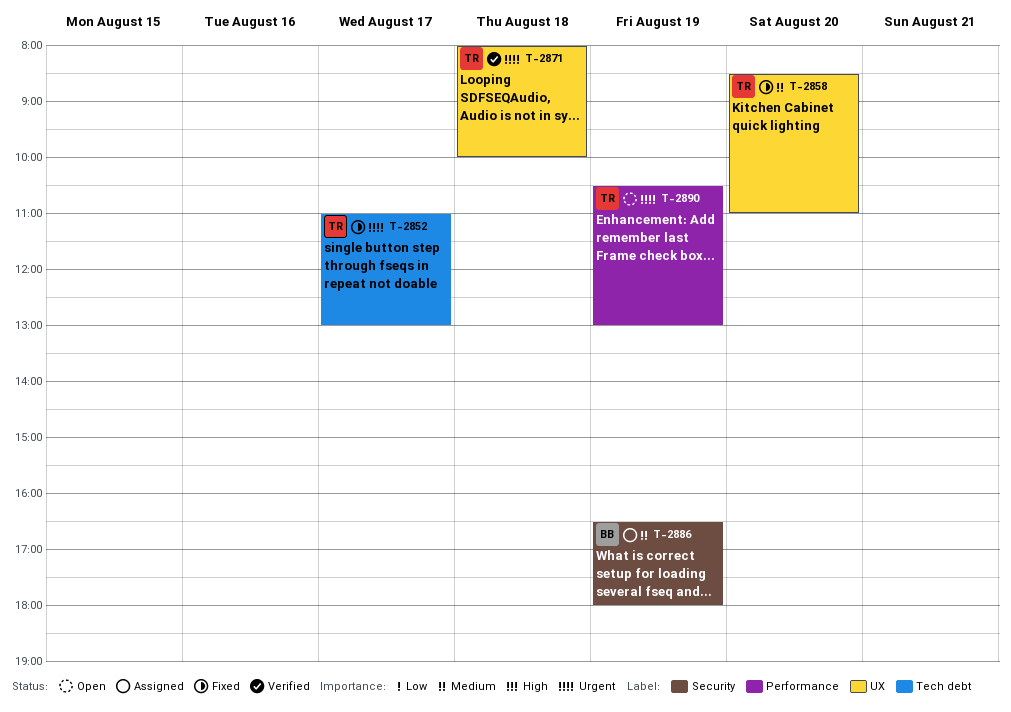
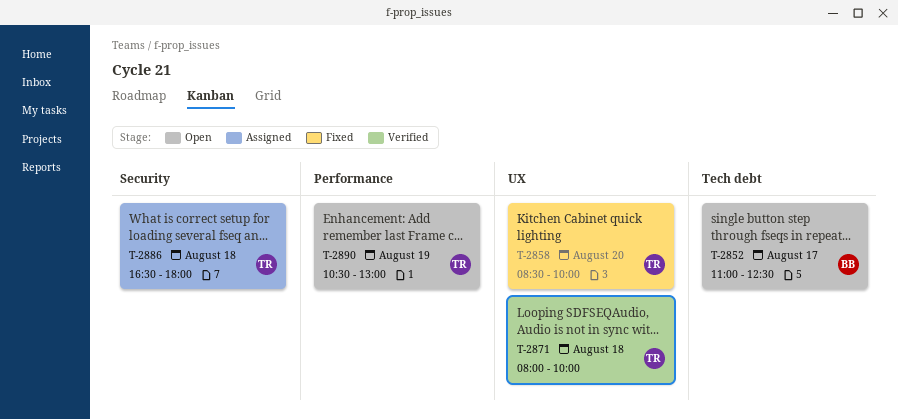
T-2852, status: Fixed -> Open
T-2852, owner: TR -> BB
T-2852, ends: 13:00 -> 12:30
T-2858, ends: 11:00 -> 10:00
T-2886, owner: BB -> TR
T-2886, day: Aug 19 -> Aug 18

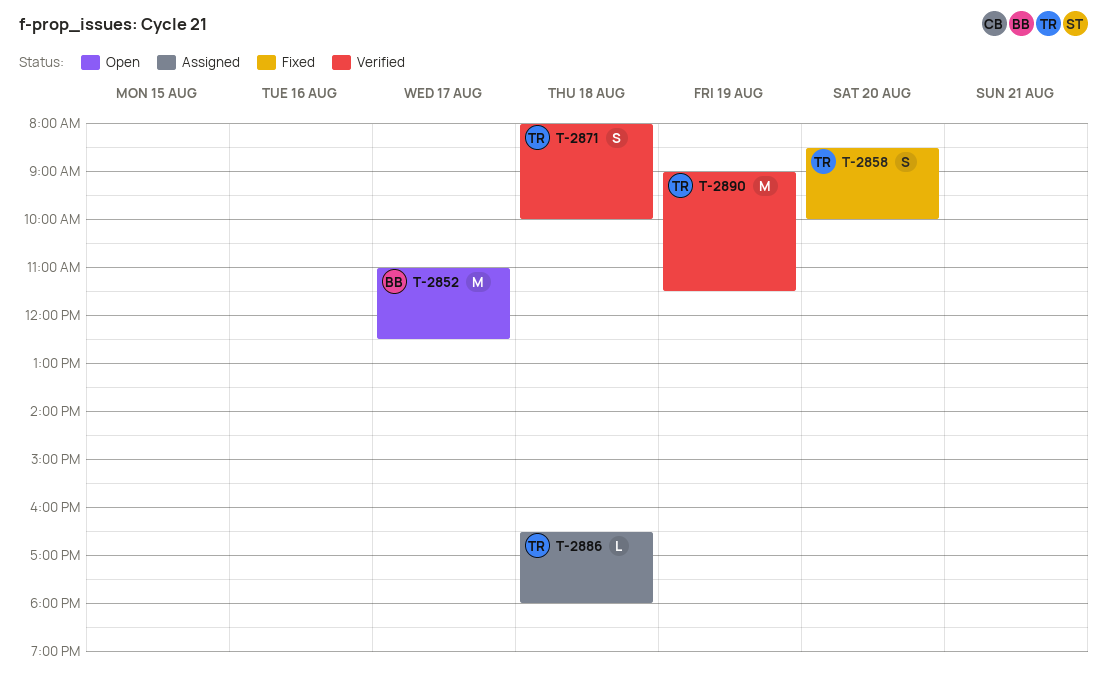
T-2890, status: Open -> Verified
T-2890, begins: 10:30 -> 09:00
T-2890, ends: 13:00 -> 11:30

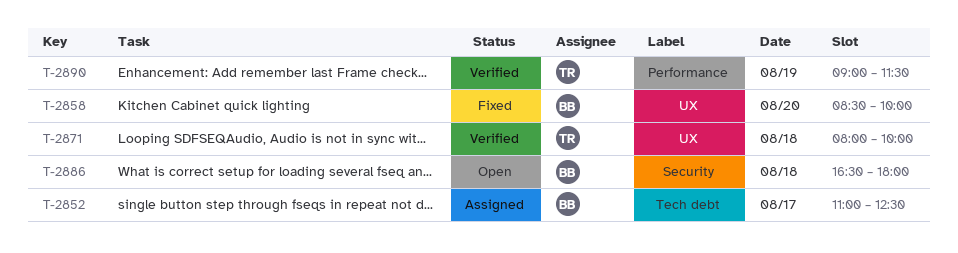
T-2852, status: Open -> Assigned
T-2858, owner: TR -> BB
T-2886, status: Assigned -> Open
T-2886, owner: TR -> BB

